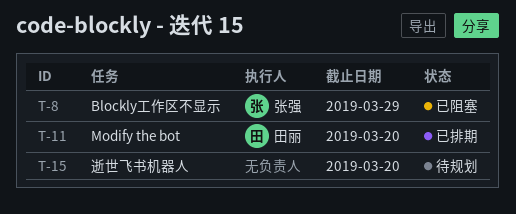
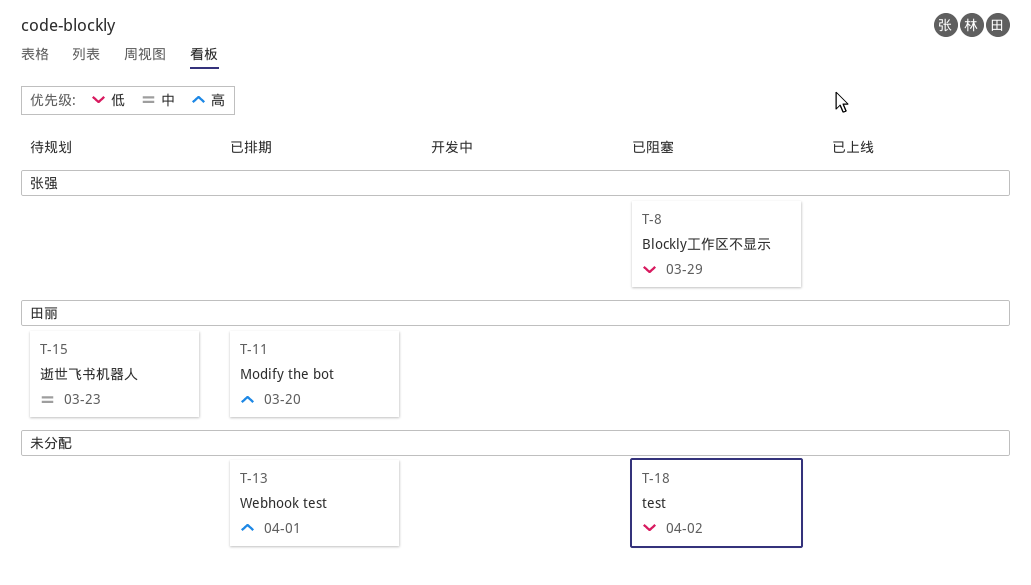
T-13: none -> present
T-15, owner: none -> 田丽
T-15, due: Mar 20 -> Mar 23
T-18: none -> present

